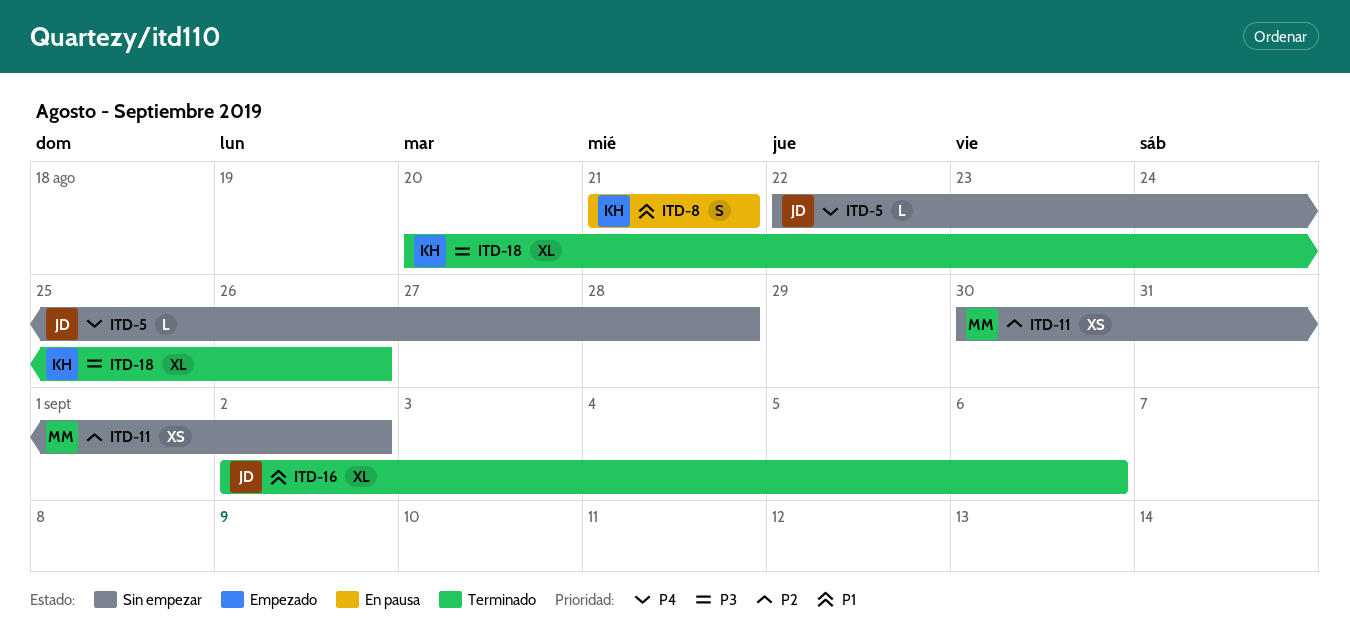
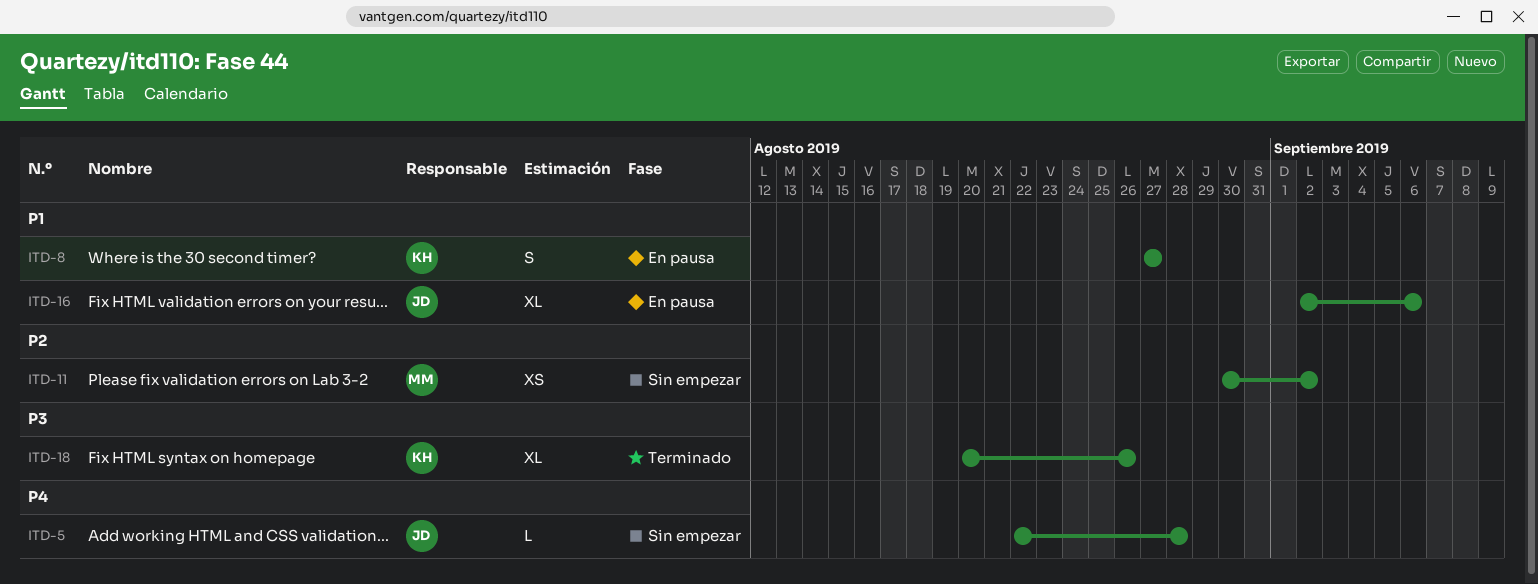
ITD-8, start: Aug 21 -> Aug 27
ITD-8, due: Aug 21 -> Aug 27
ITD-16, status: Terminado -> En pausa

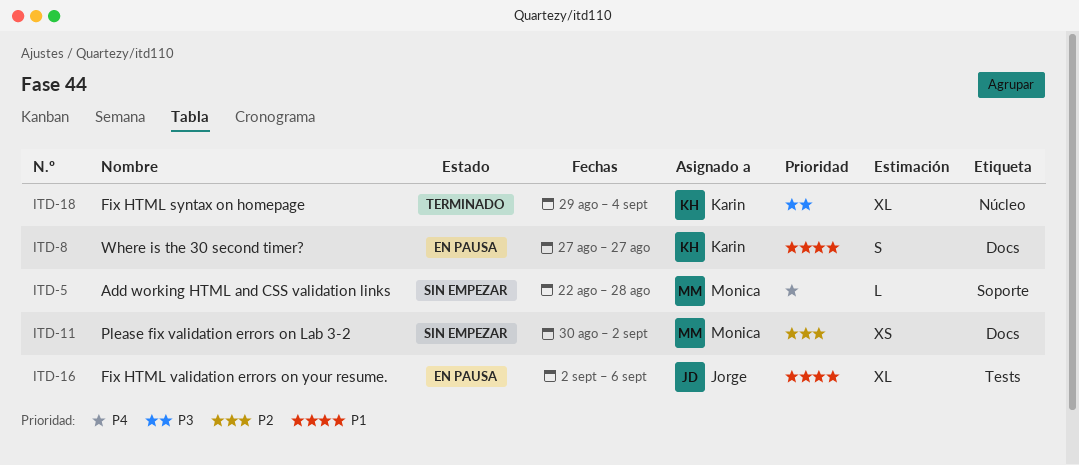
ITD-5, owner: Jorge -> Monica
ITD-18, start: Aug 20 -> Aug 29
ITD-18, due: Aug 26 -> Sep 4

